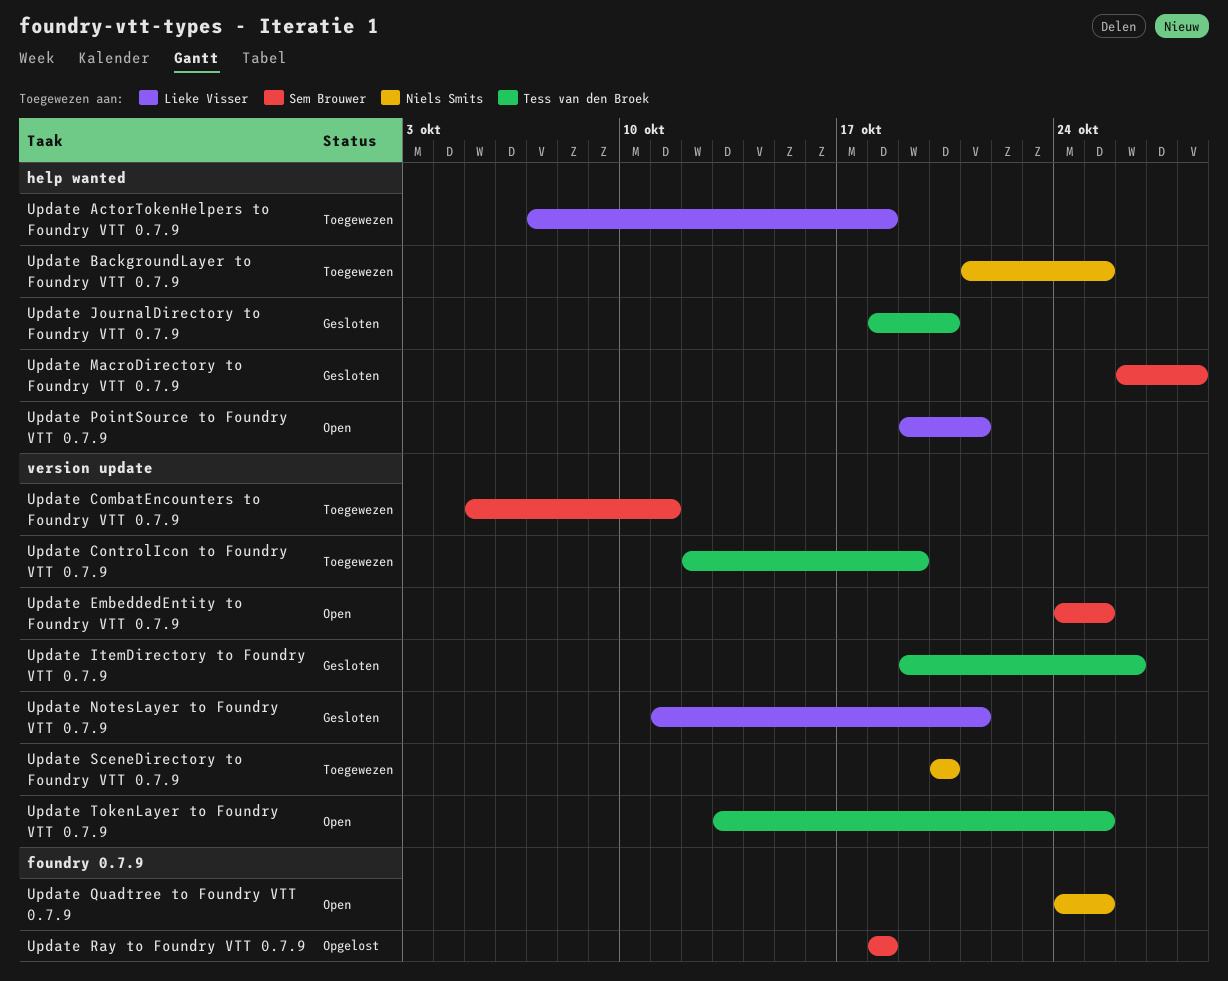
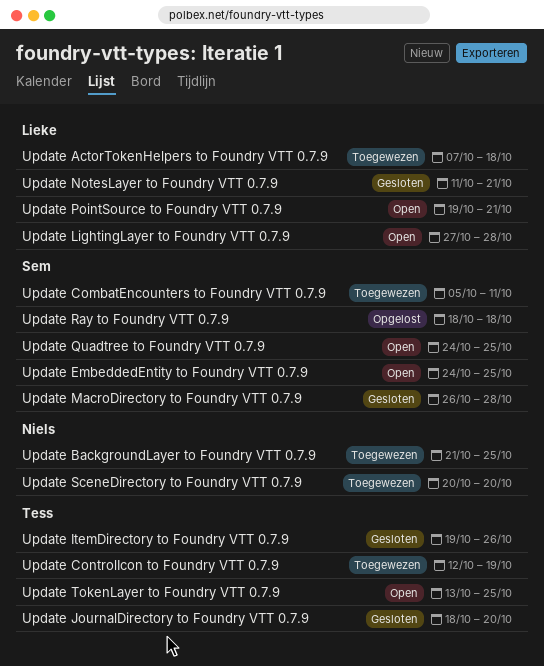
Update LightingLayer to Foundry VTT 0.7.9: none -> present
Update Quadtree to Foundry VTT 0.7.9, owner: Niels Smits -> Sem Brouwer

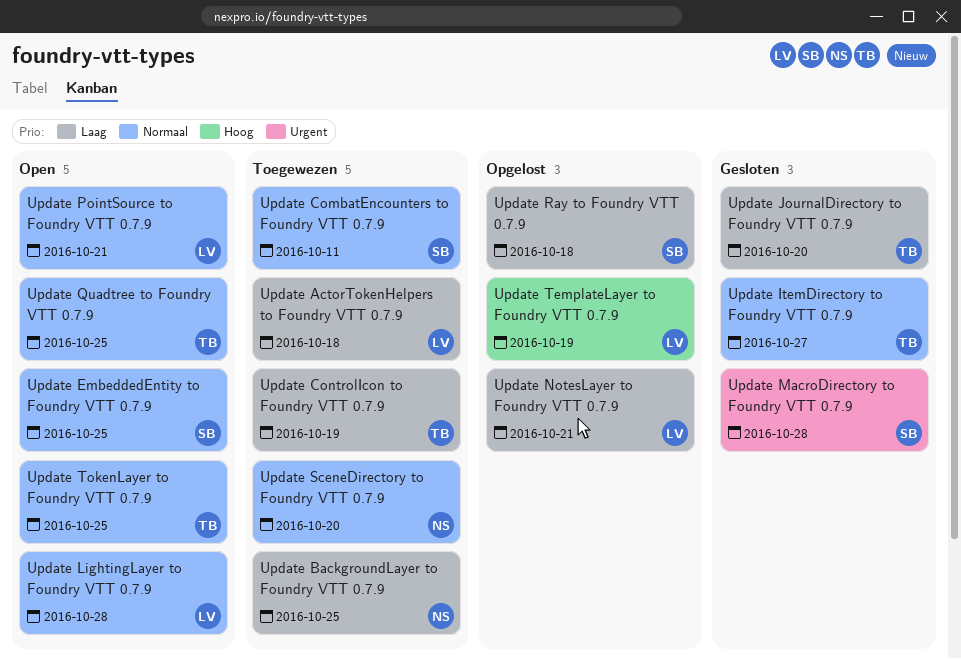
Update ItemDirectory to Foundry VTT 0.7.9, due: Oct 26 -> Oct 27
Update NotesLayer to Foundry VTT 0.7.9, status: Gesloten -> Opgelost
Update Quadtree to Foundry VTT 0.7.9, owner: Sem -> Tess
Update TemplateLayer to Foundry VTT 0.7.9: none -> present

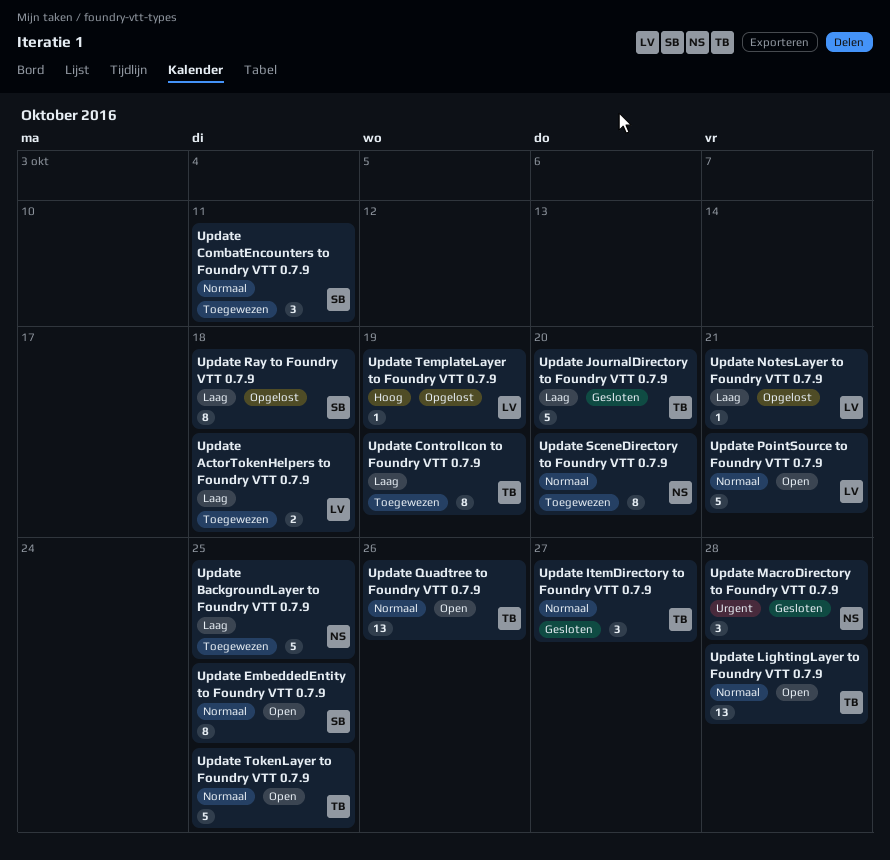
Update LightingLayer to Foundry VTT 0.7.9, owner: LV -> TB
Update MacroDirectory to Foundry VTT 0.7.9, owner: SB -> NS
Update Quadtree to Foundry VTT 0.7.9, due: Oct 25 -> Oct 26

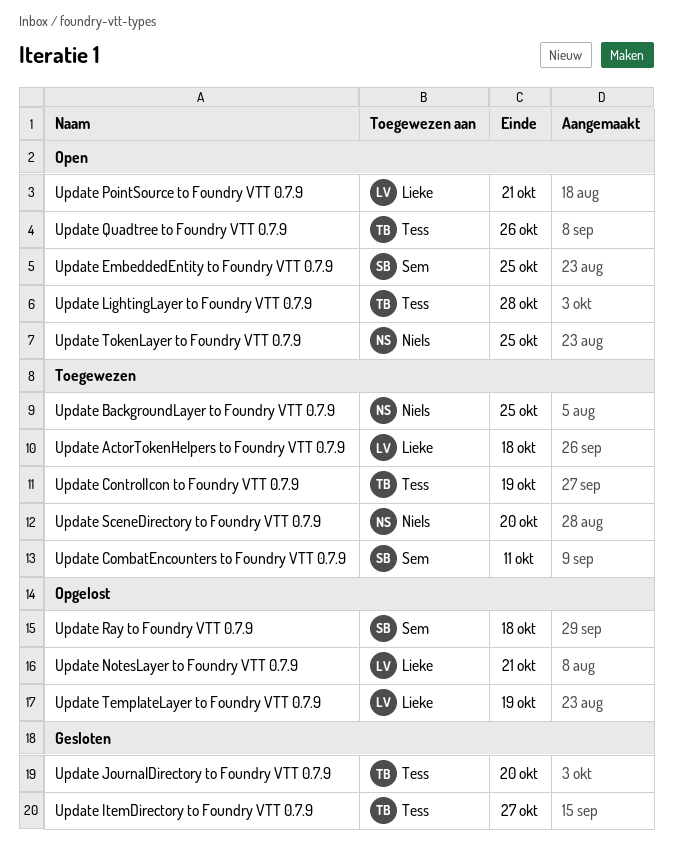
Update MacroDirectory to Foundry VTT 0.7.9: present -> none
Update TokenLayer to Foundry VTT 0.7.9, owner: Tess -> Niels

